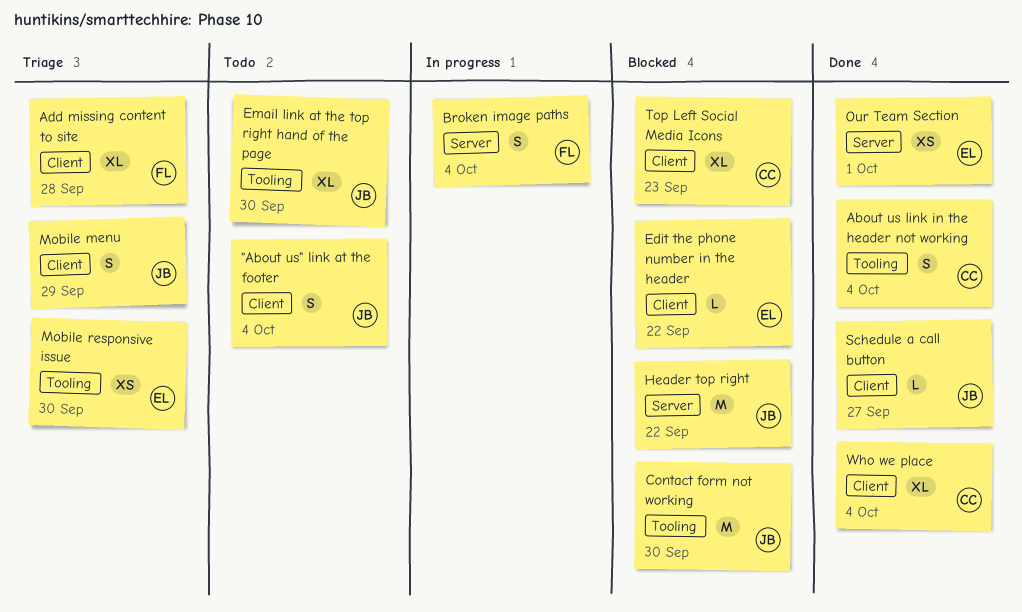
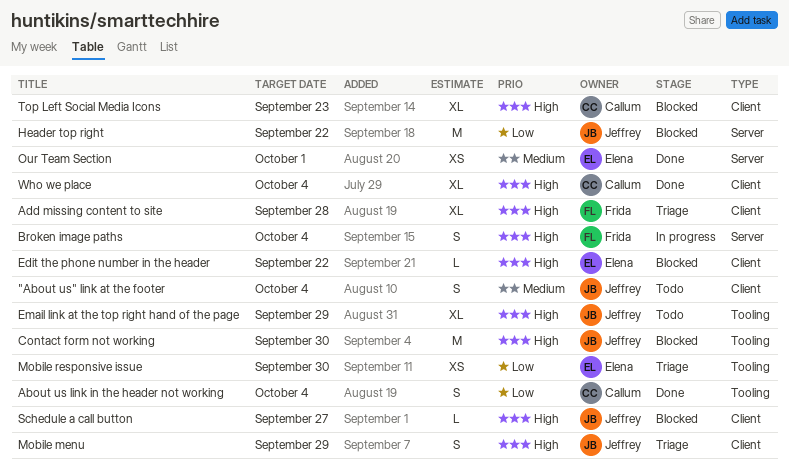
Email link at the top right hand of the page, due: Sep 30 -> Sep 29
Schedule a call button, status: Done -> Blocked

